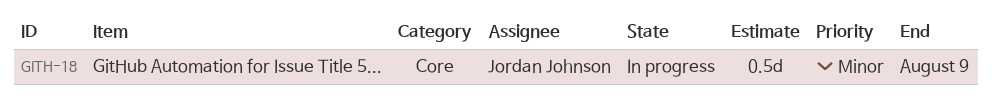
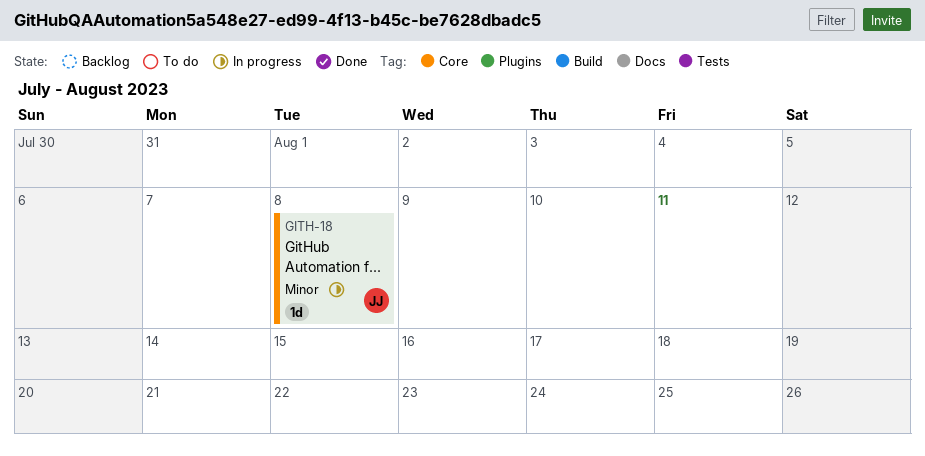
GITH-18, estimate: 0.5d -> 1d
GITH-18, due: Aug 9 -> Aug 8

